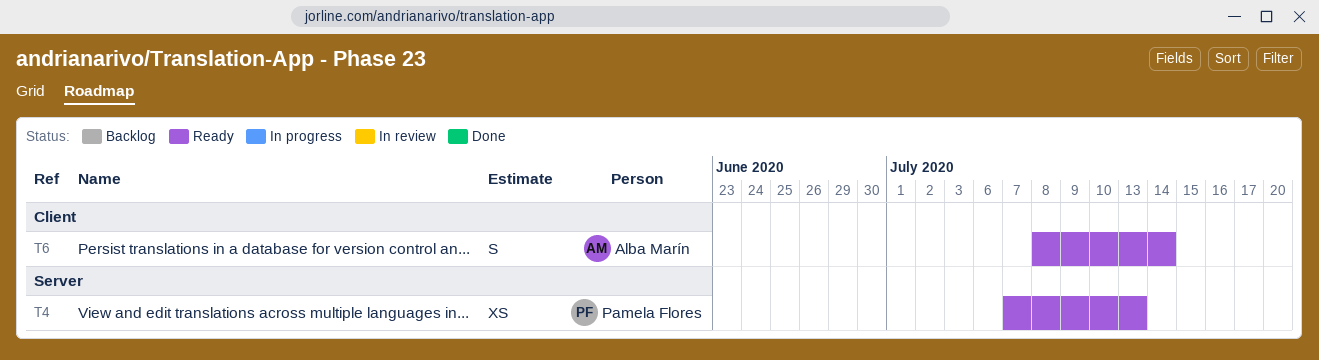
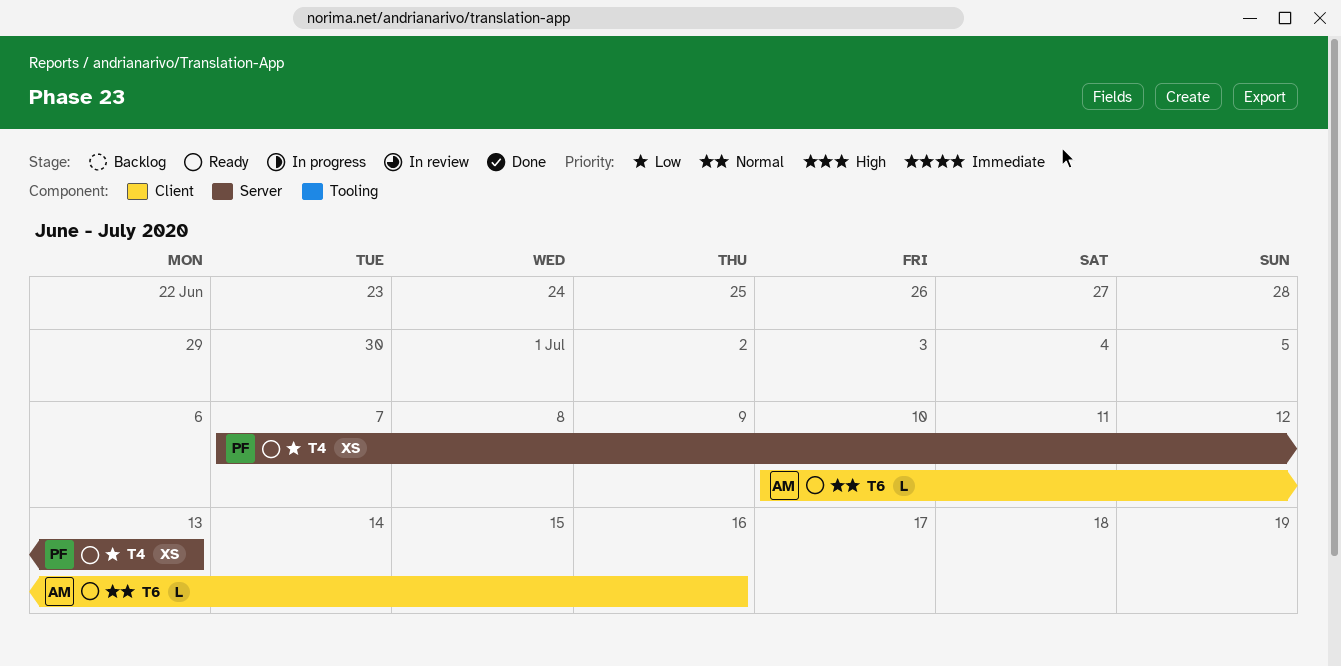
T6, estimate: S -> L
T6, start: Jul 8 -> Jul 10
T6, due: Jul 14 -> Jul 16

